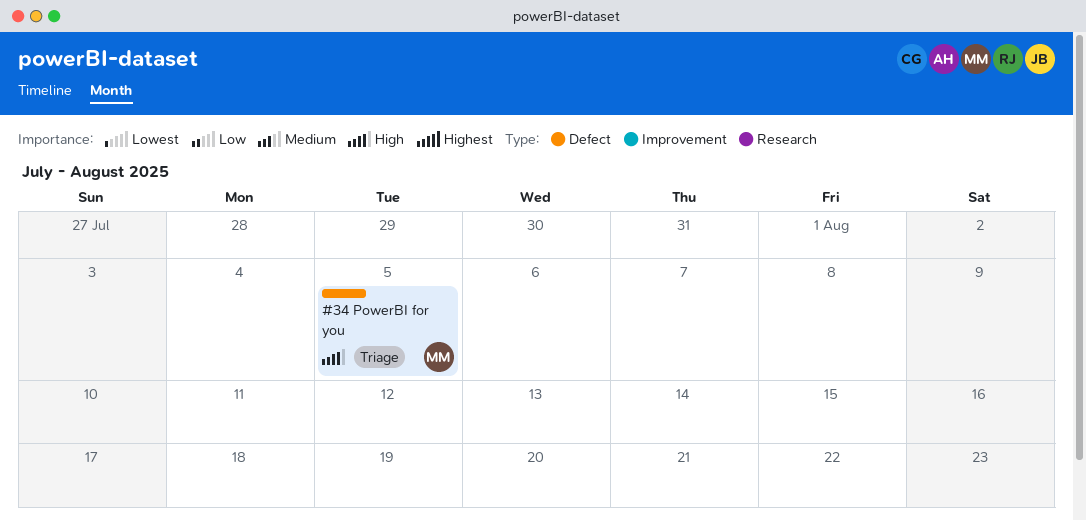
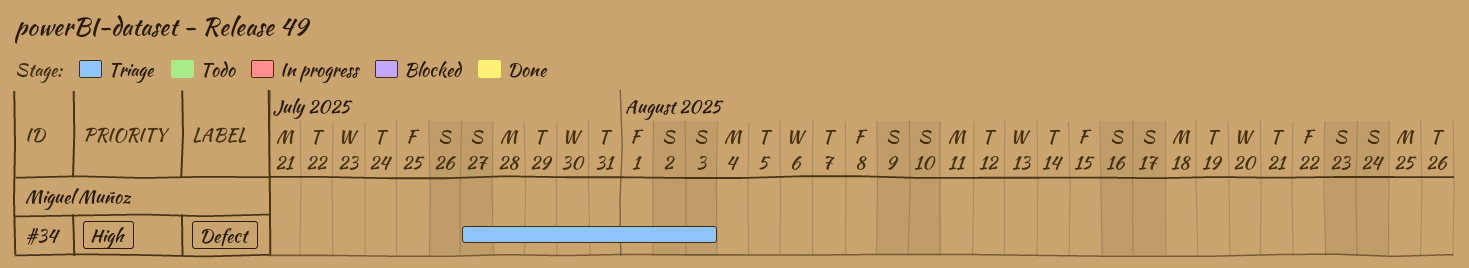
#34, due: Aug 5 -> Aug 3

